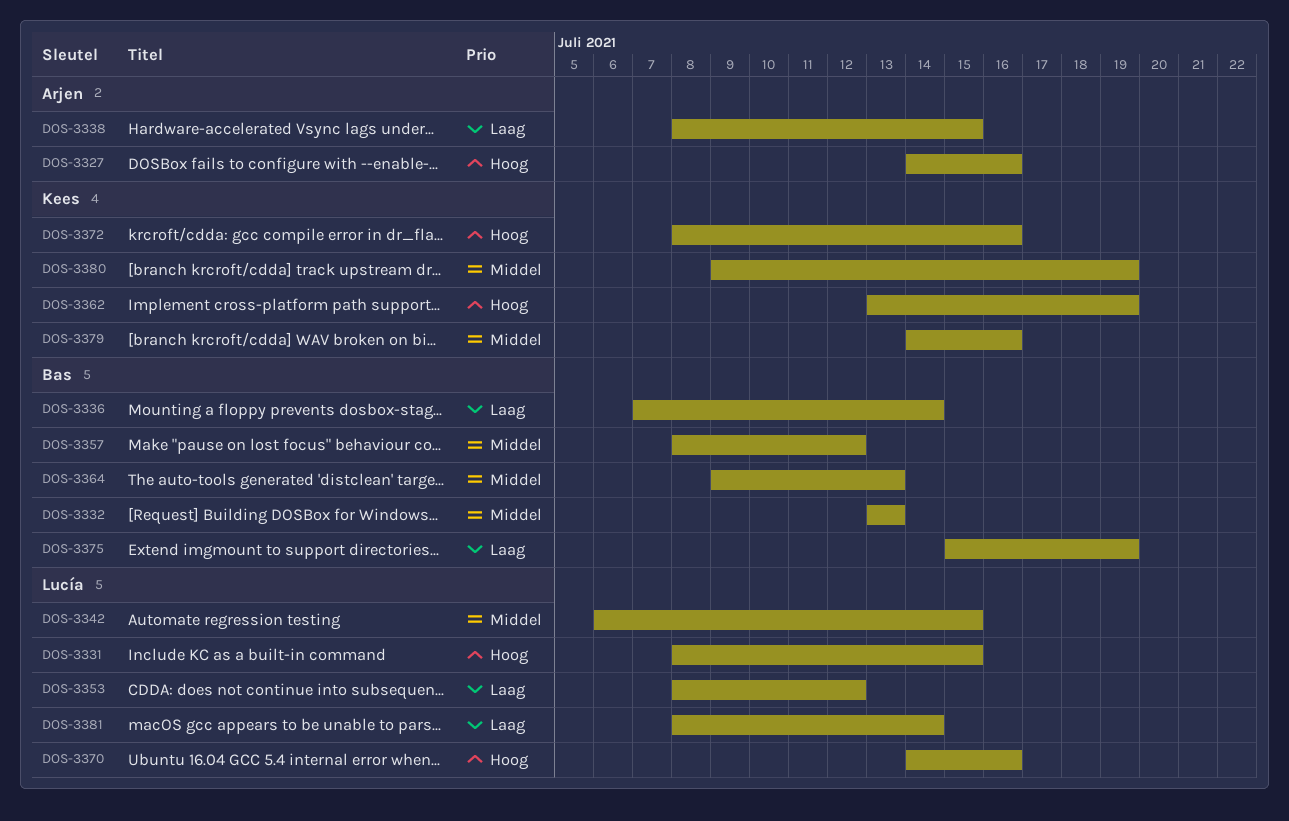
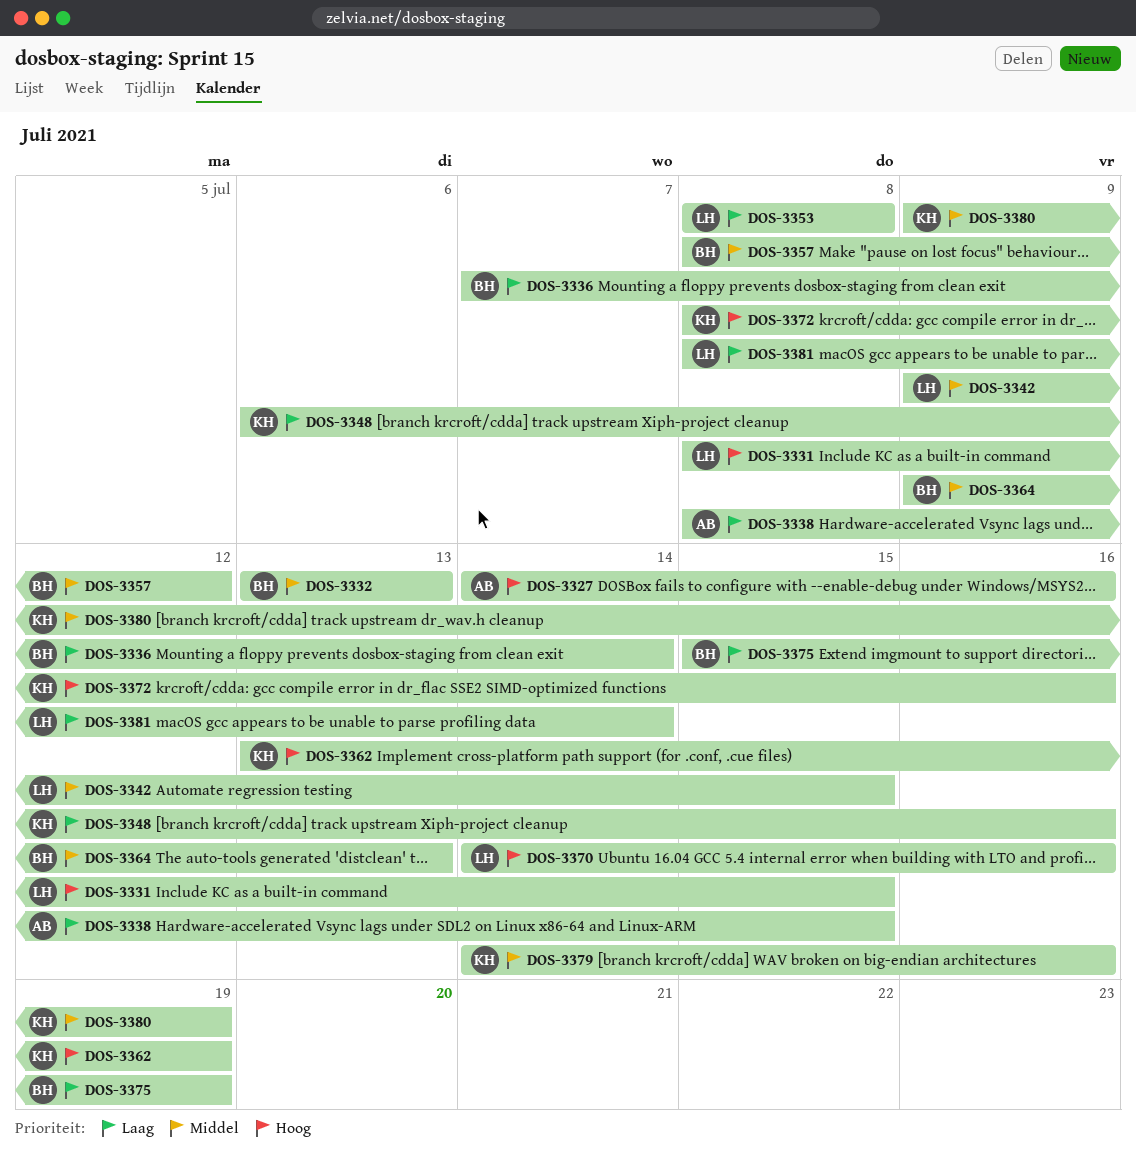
DOS-3342, start: Jul 6 -> Jul 9
DOS-3348: none -> present
DOS-3353, due: Jul 12 -> Jul 8

